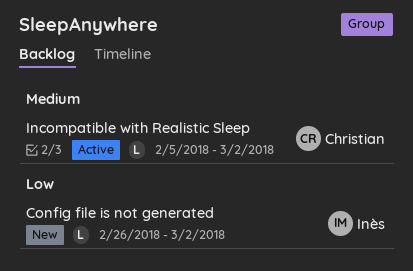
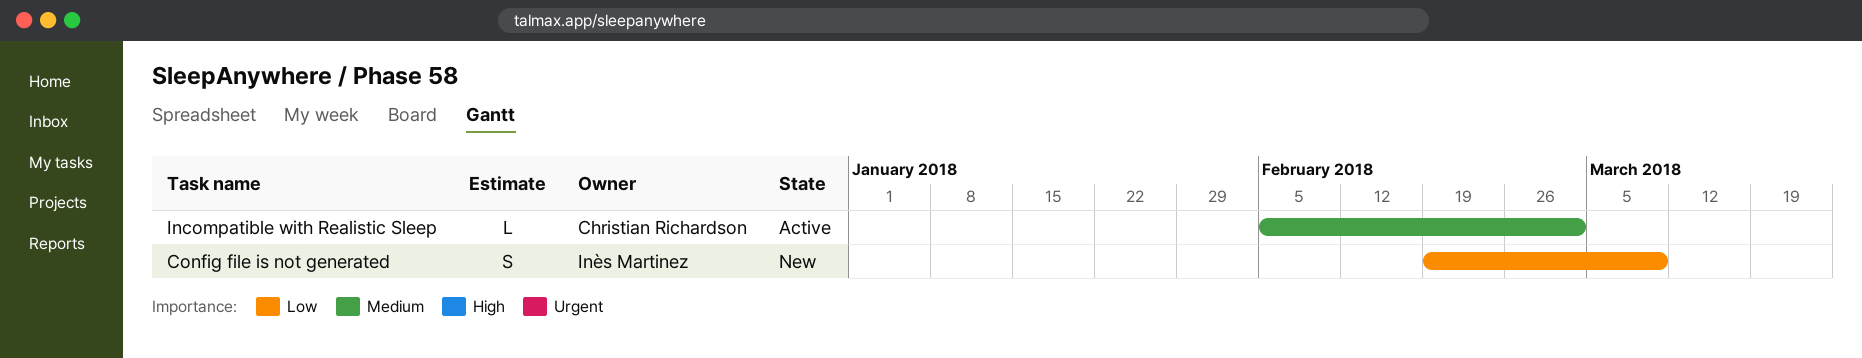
Config file is not generated, estimate: L -> S
Config file is not generated, start: Feb 26 -> Feb 19
Config file is not generated, due: Mar 2 -> Mar 9

